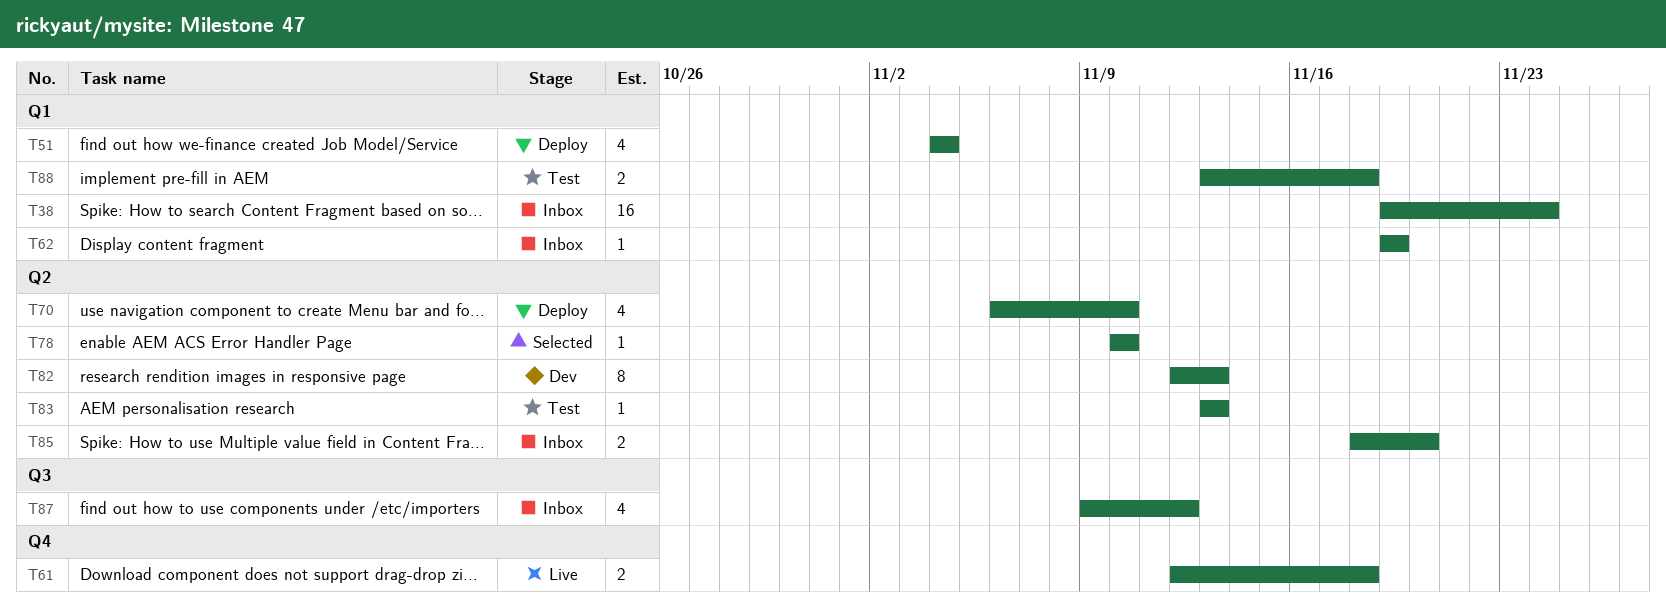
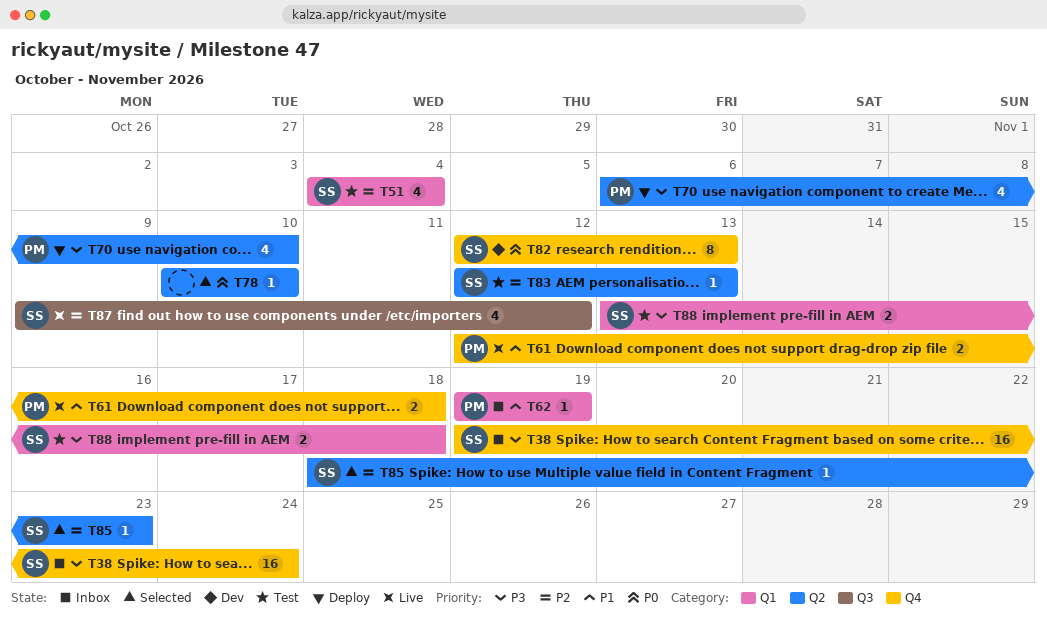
T38, label: Q1 -> Q4
T51, status: Deploy -> Test
T82, label: Q2 -> Q4
T83, start: Nov 13 -> Nov 12
T85, status: Inbox -> Selected
T85, estimate: 2 -> 1
T85, due: Nov 20 -> Nov 23
T87, status: Inbox -> Live

